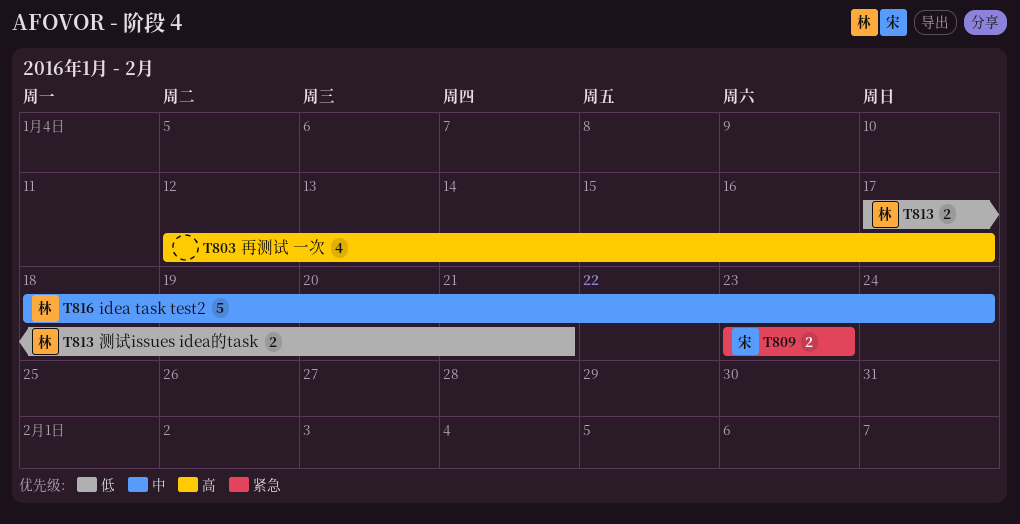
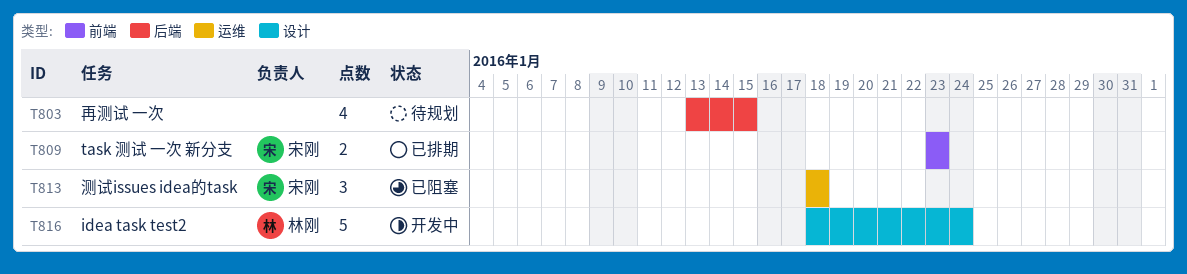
T803, start: Jan 12 -> Jan 13
T803, due: Jan 17 -> Jan 15
T813, owner: 林刚 -> 宋刚
T813, estimate: 2 -> 3
T813, start: Jan 17 -> Jan 18
T813, due: Jan 21 -> Jan 18

